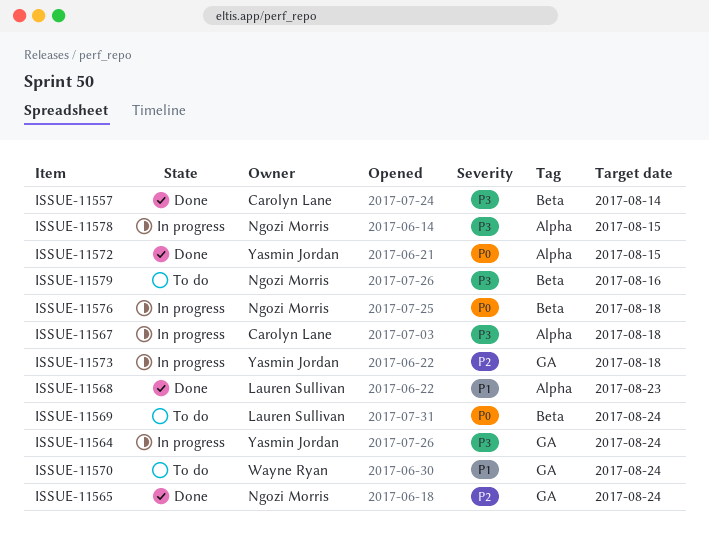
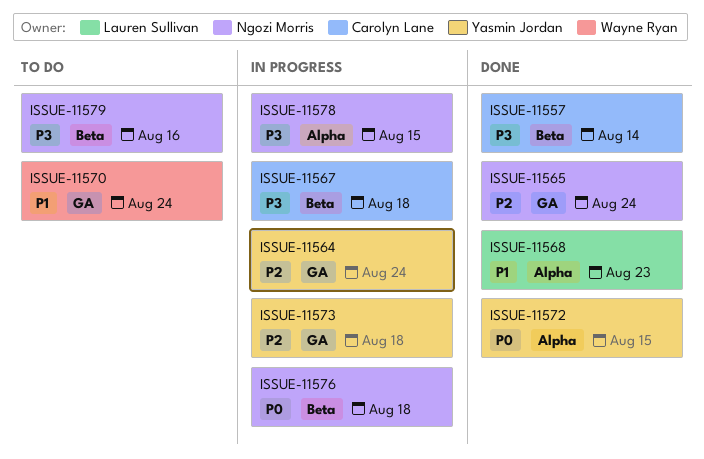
ISSUE-11564, priority: P3 -> P2
ISSUE-11567, label: Alpha -> Beta
ISSUE-11569: present -> none

